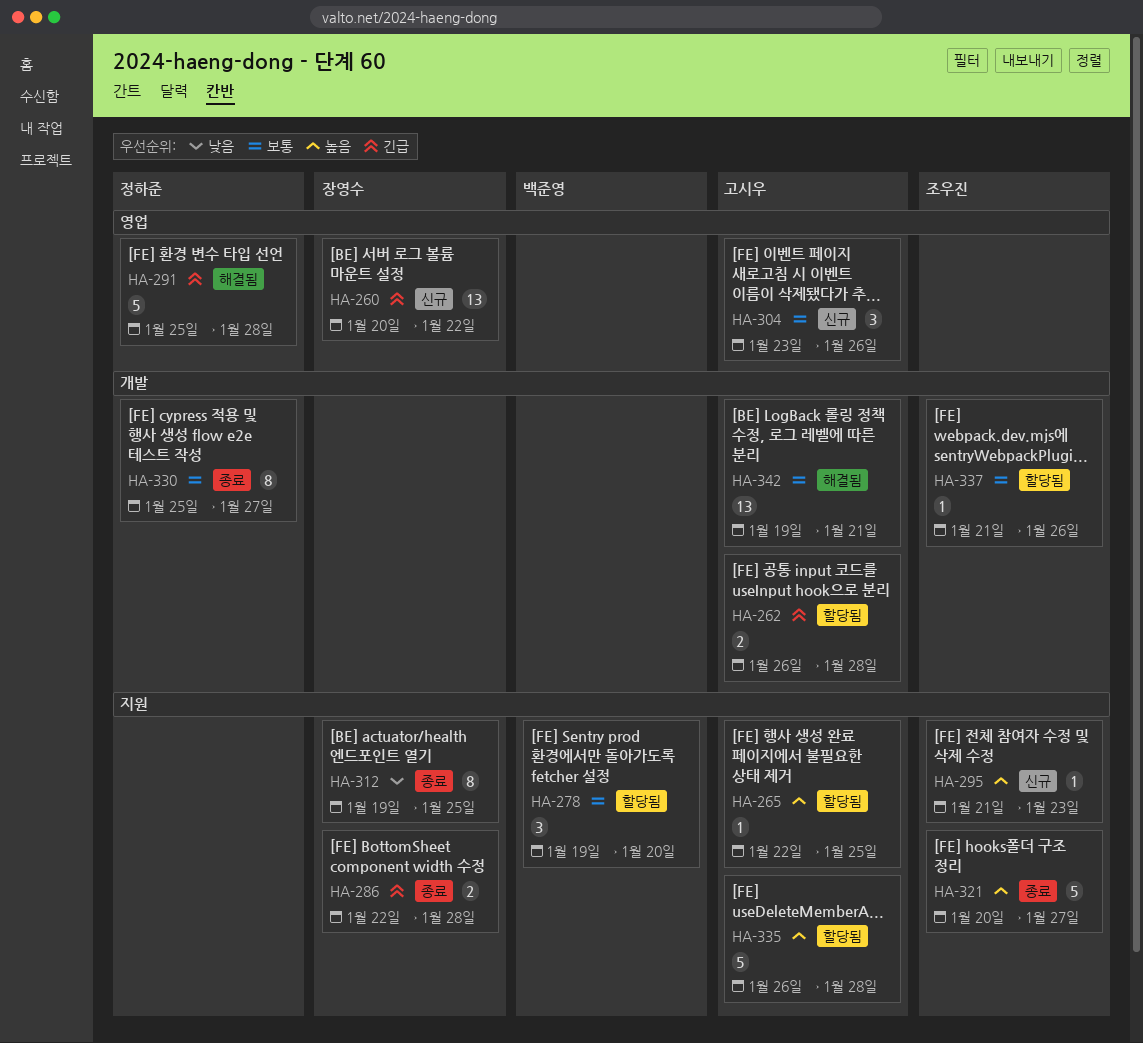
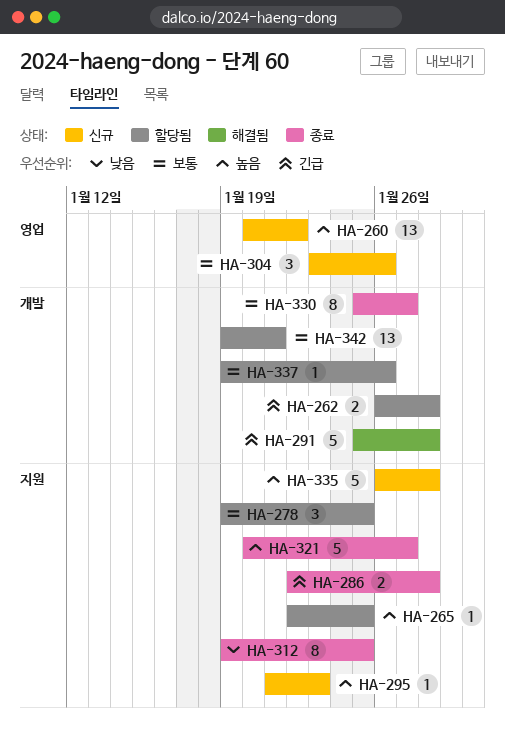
HA-260, priority: 긴급 -> 높음
HA-278, due: Jan 20 -> Jan 25
HA-291, label: 영업 -> 개발
HA-335, status: 할당됨 -> 신규
HA-337, start: Jan 21 -> Jan 19
HA-342, status: 해결됨 -> 할당됨

